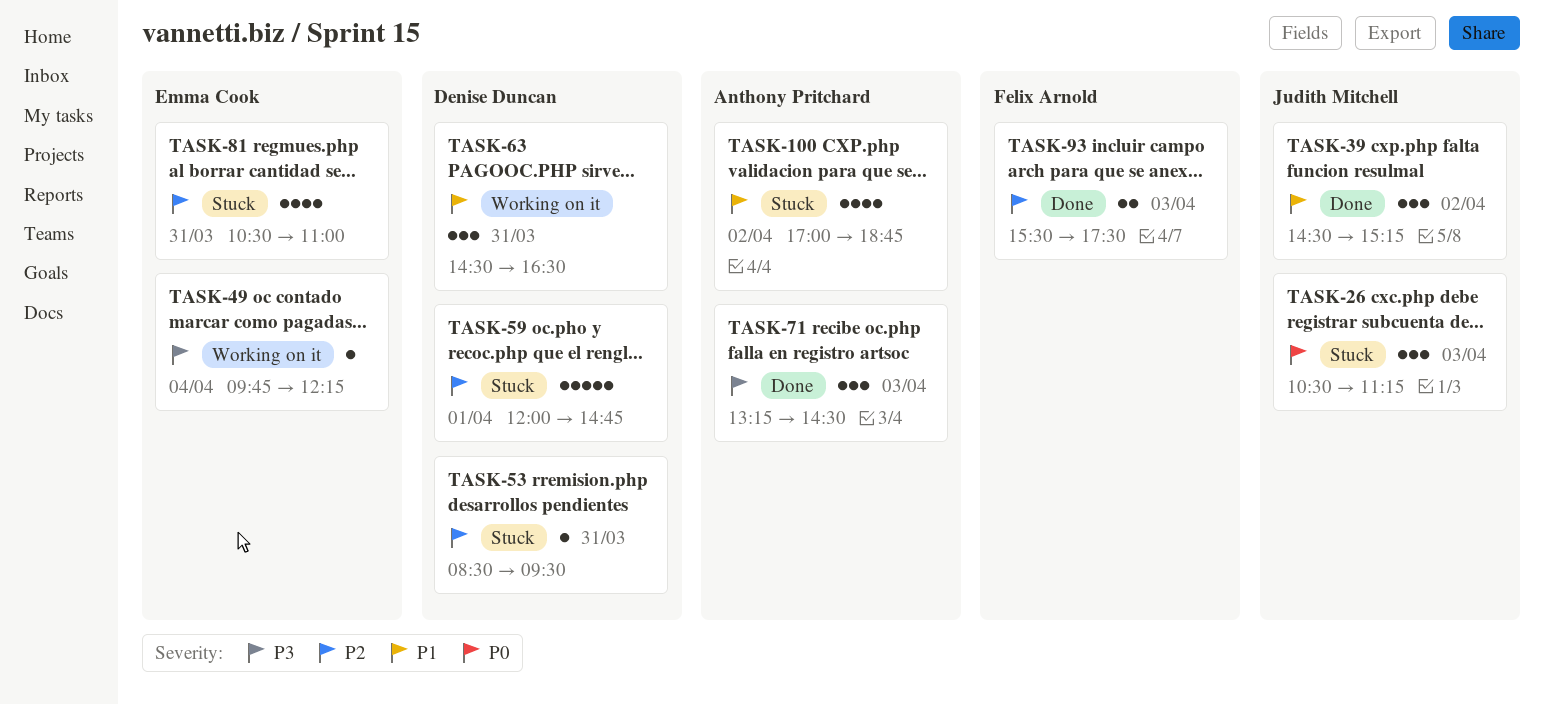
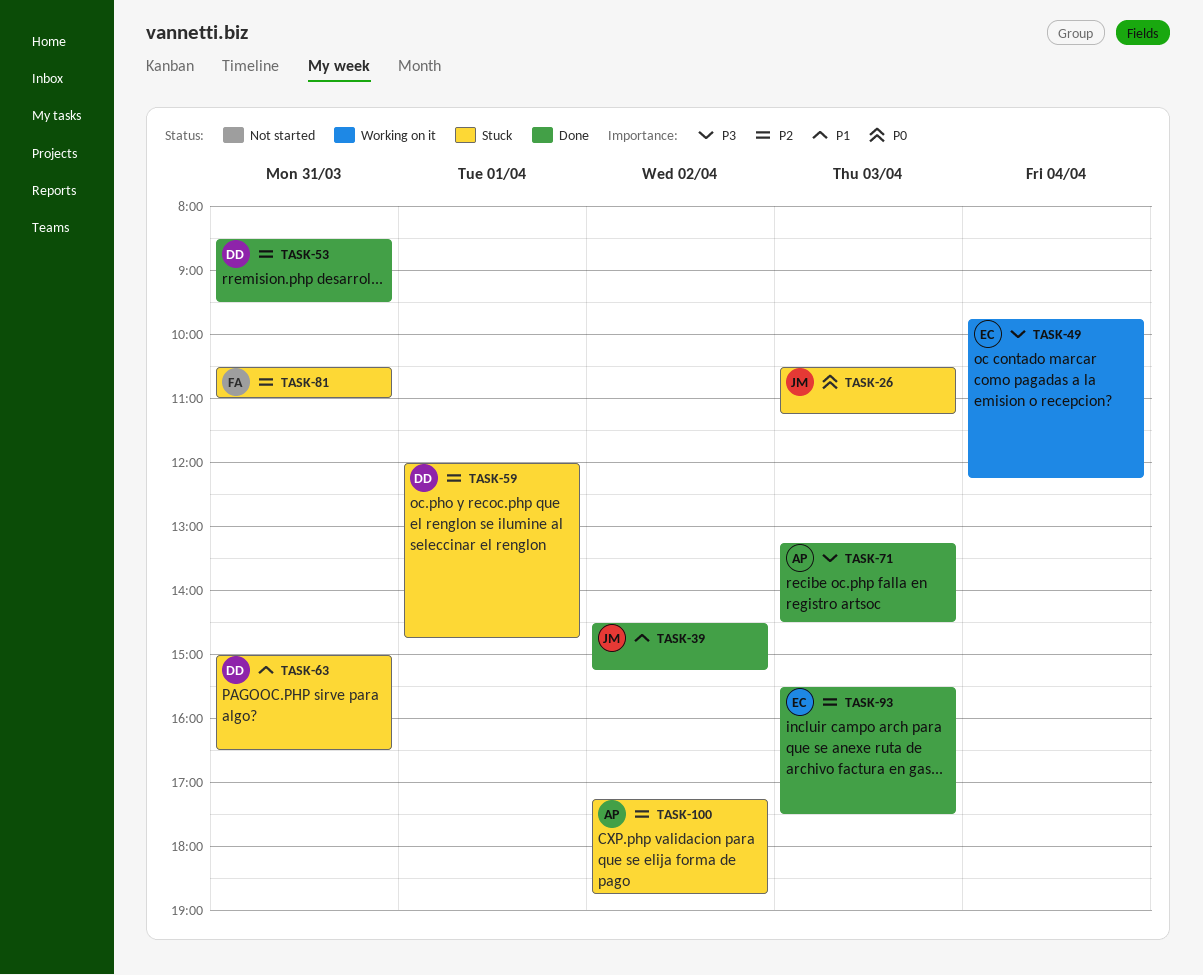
TASK-53, status: Stuck -> Done
TASK-63, status: Working on it -> Stuck
TASK-63, begins: 14:30 -> 15:00
TASK-81, owner: Emma Cook -> Felix Arnold
TASK-93, owner: Felix Arnold -> Emma Cook
TASK-100, priority: P1 -> P2
TASK-100, begins: 17:00 -> 17:15

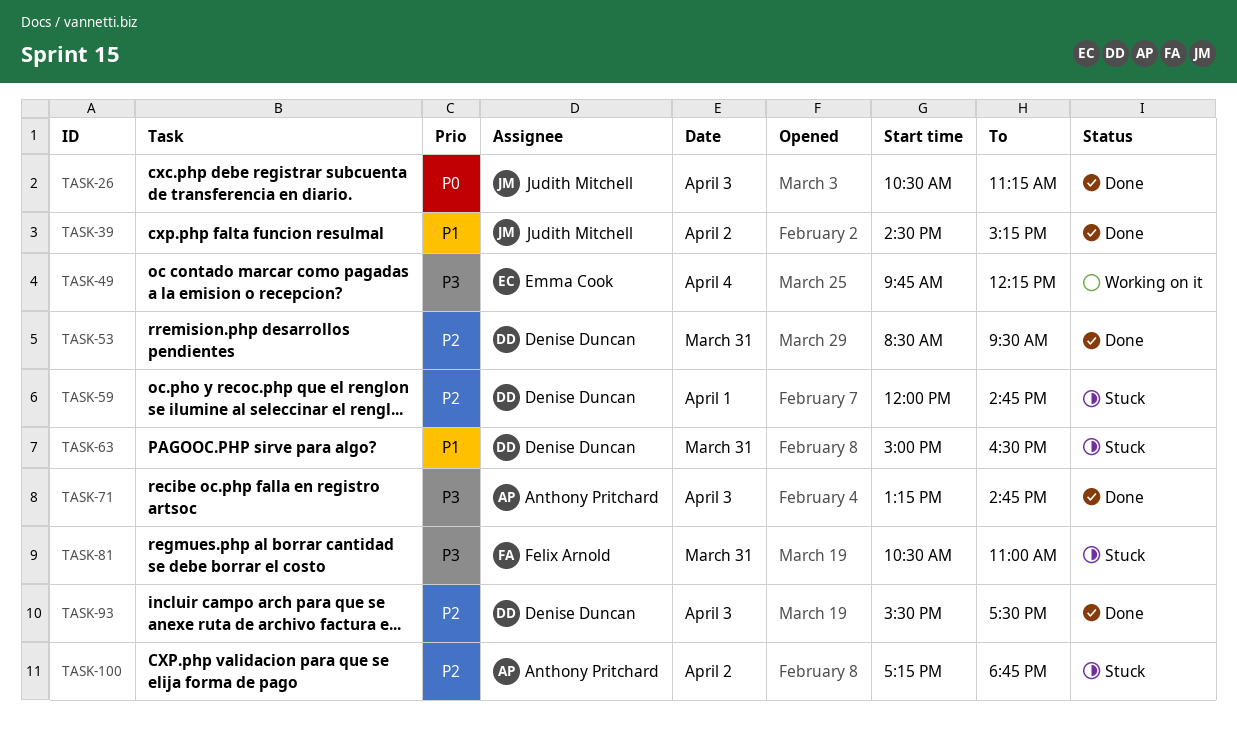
TASK-26, status: Stuck -> Done
TASK-71, ends: 14:30 -> 14:45
TASK-81, priority: P2 -> P3
TASK-93, owner: Emma Cook -> Denise Duncan

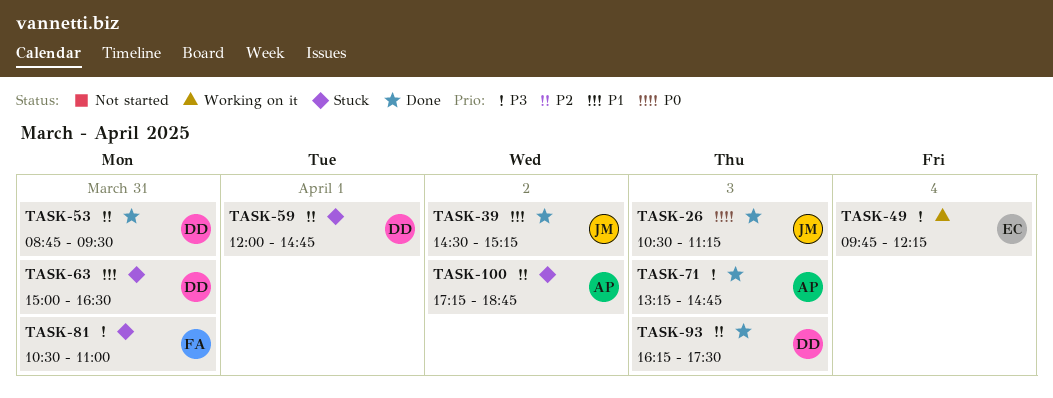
TASK-53, begins: 08:30 -> 08:45
TASK-93, begins: 15:30 -> 16:15

